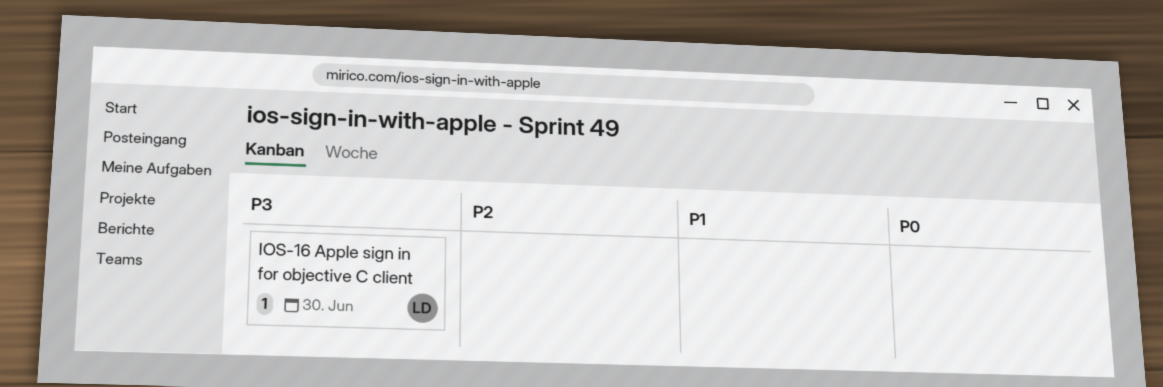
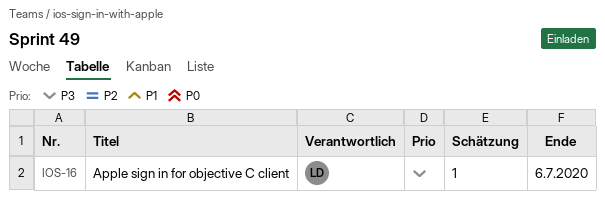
IOS-16, due: Jun 30 -> Jul 6

